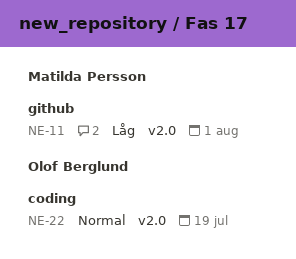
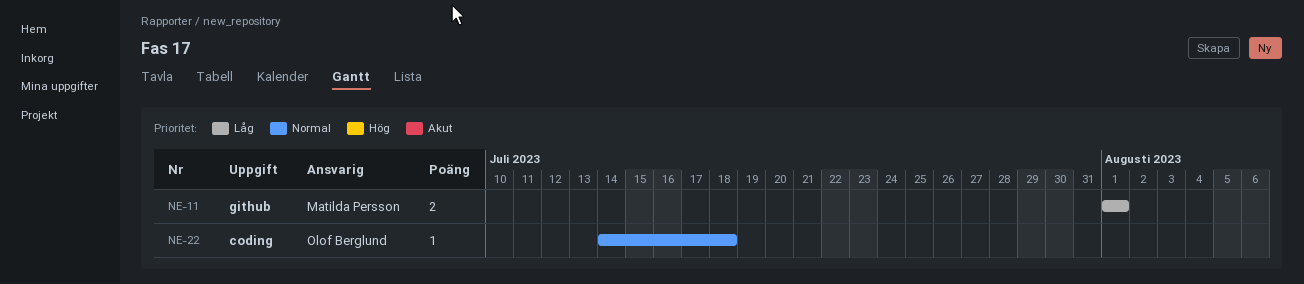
NE-22, due: Jul 19 -> Jul 18

